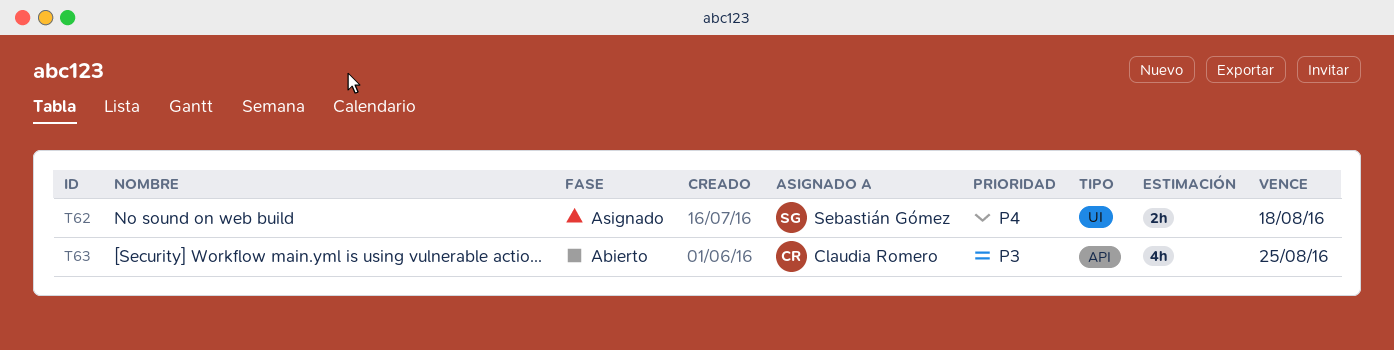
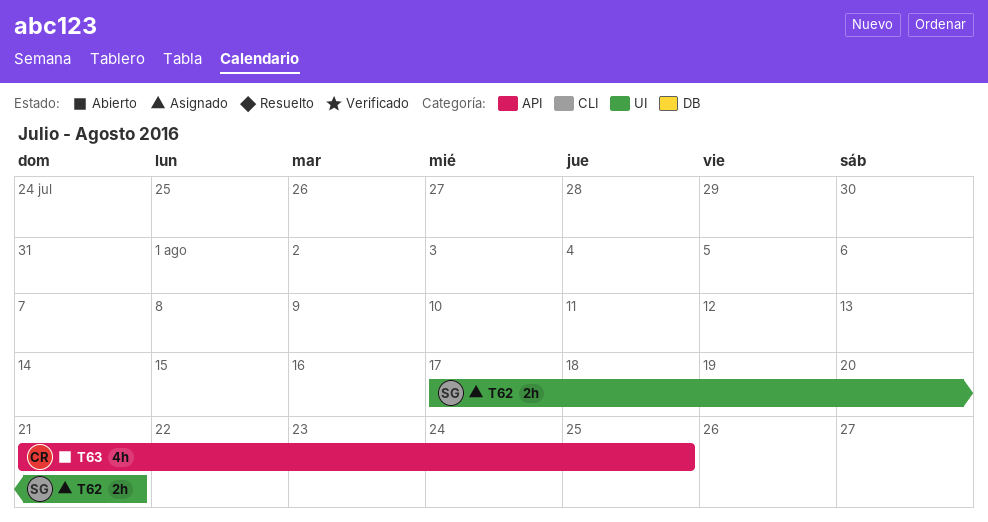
T62, due: Aug 18 -> Aug 21

